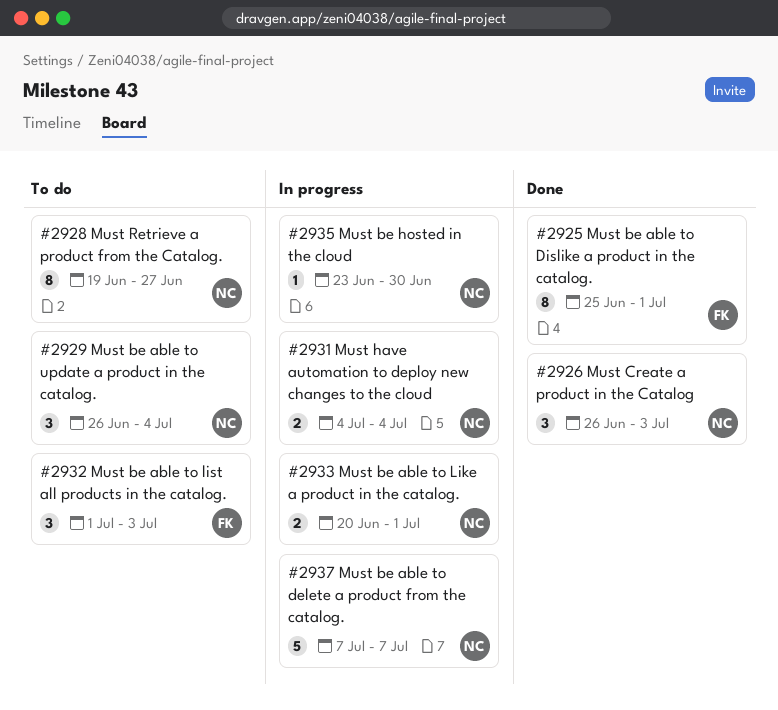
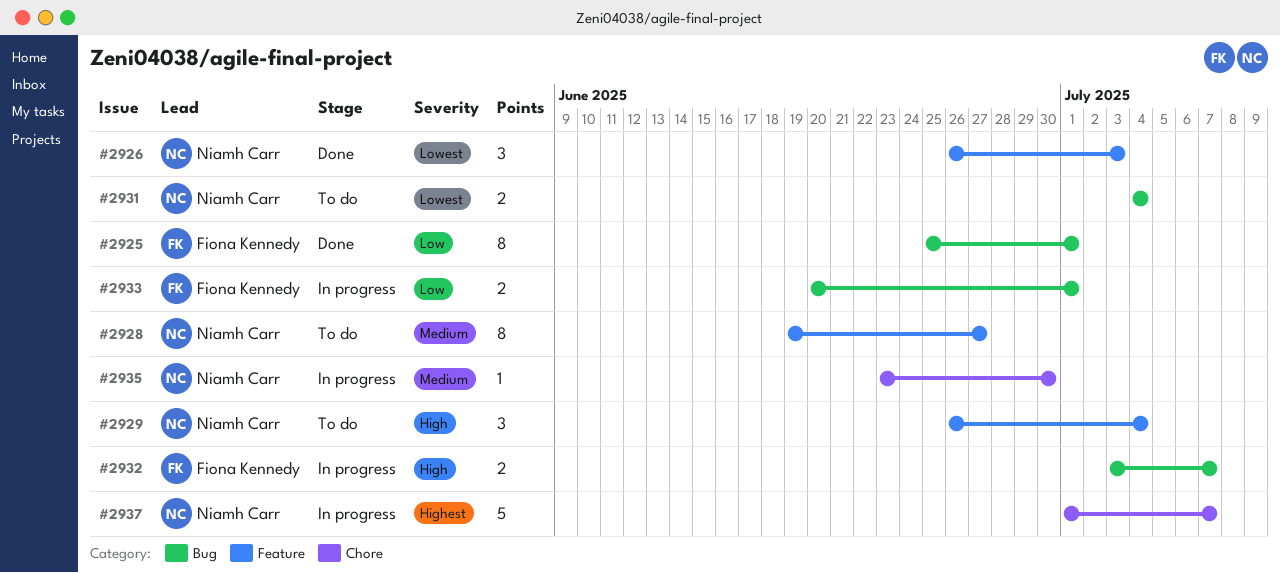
#2931, status: In progress -> To do
#2932, status: To do -> In progress
#2932, estimate: 3 -> 2
#2932, start: Jul 1 -> Jul 3
#2932, due: Jul 3 -> Jul 7
#2933, owner: Niamh Carr -> Fiona Kennedy
#2937, start: Jul 7 -> Jul 1

